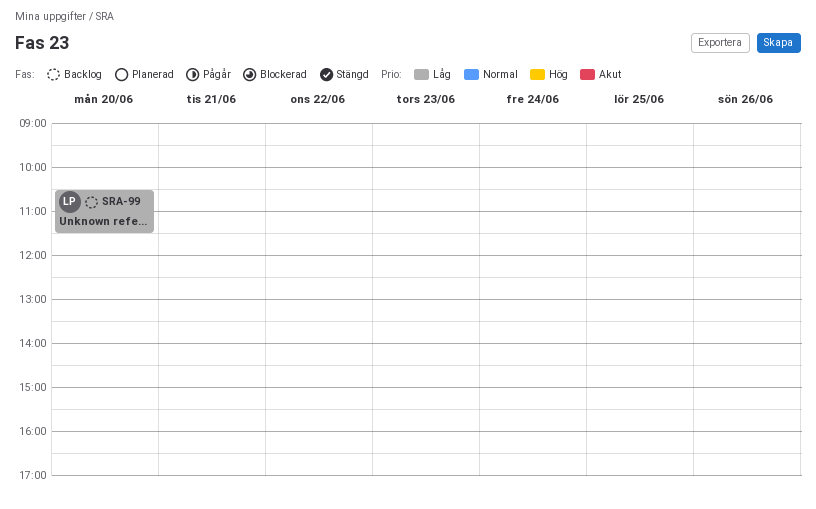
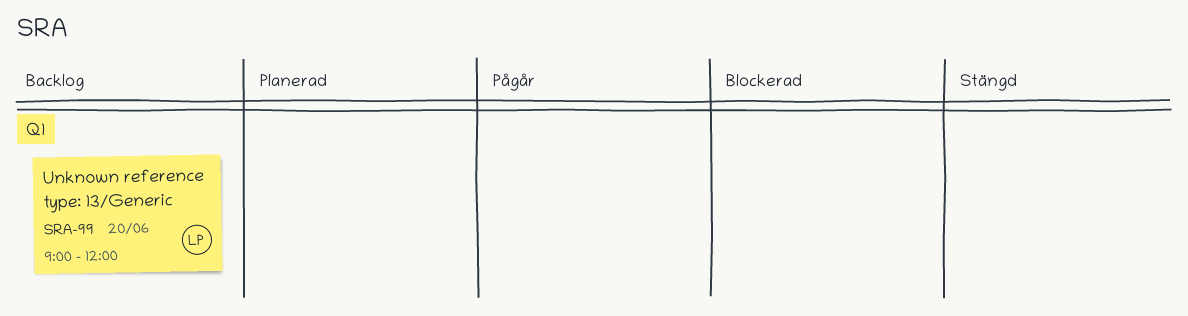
SRA-99, begins: 10:30 -> 09:00
SRA-99, ends: 11:30 -> 12:00

